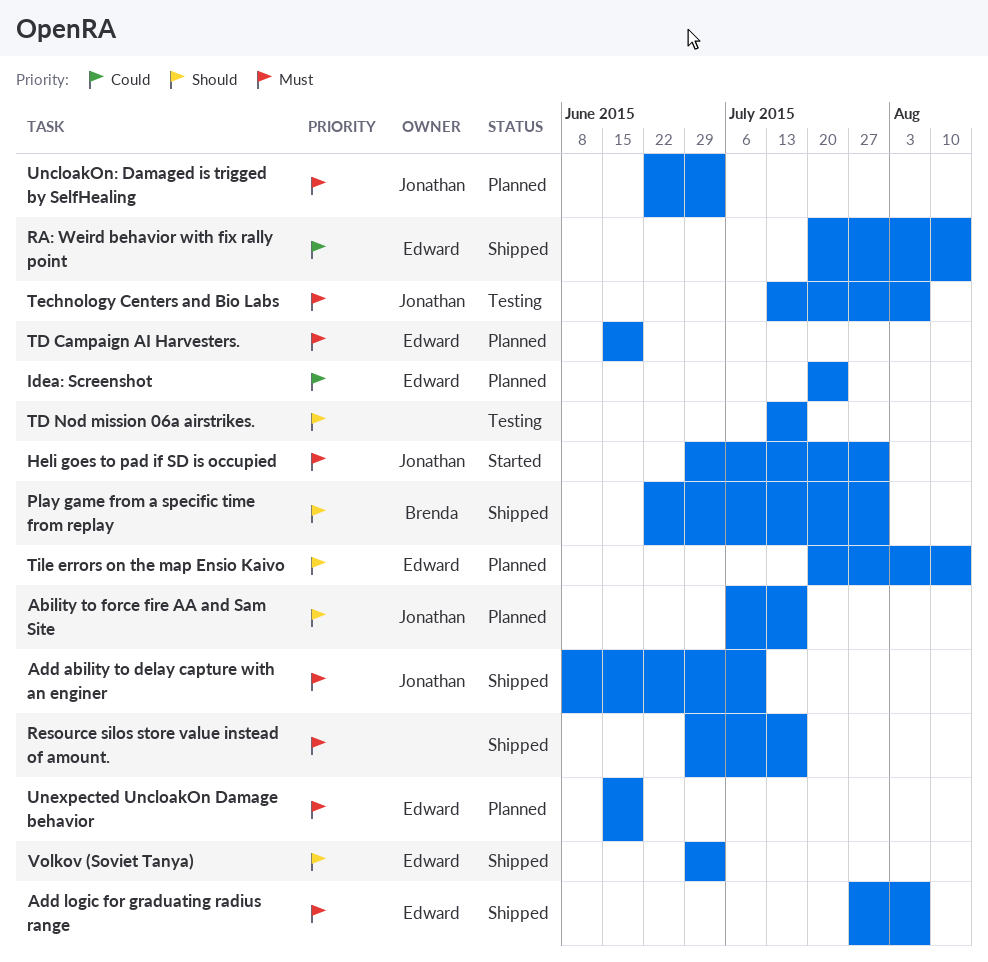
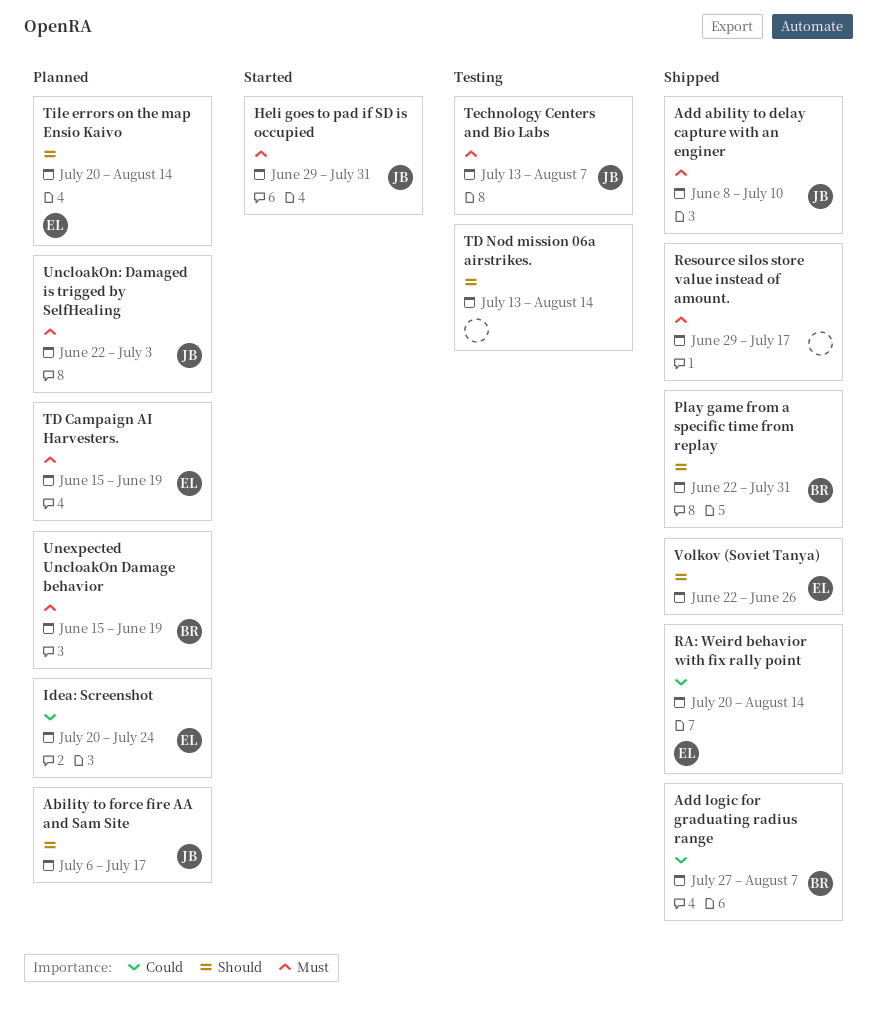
Add logic for graduating radius range, owner: Edward -> Brenda
Add logic for graduating radius range, priority: Must -> Could
TD Nod mission 06a airstrikes., due: Jul 17 -> Aug 14
Unexpected UncloakOn Damage behavior, owner: Edward -> Brenda
Volkov (Soviet Tanya), start: Jun 29 -> Jun 22
Volkov (Soviet Tanya), due: Jul 3 -> Jun 26

